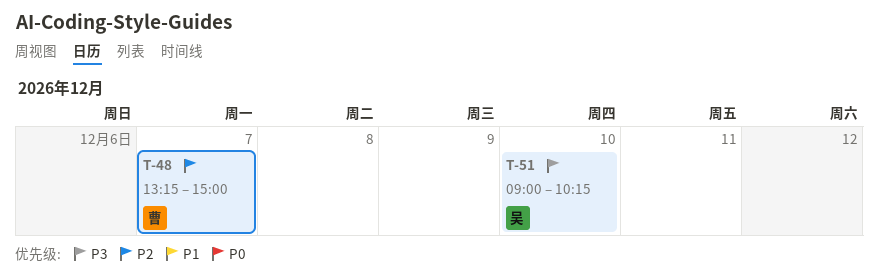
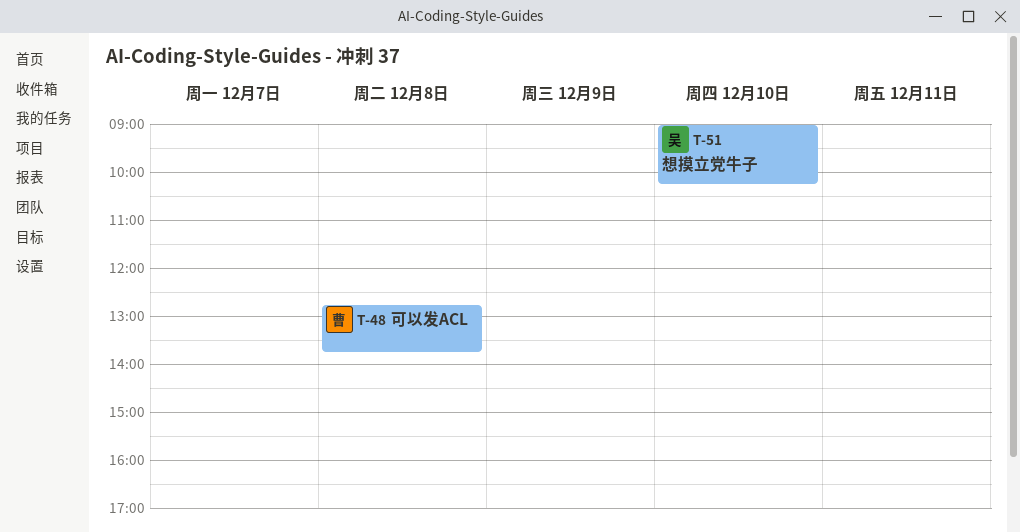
T-48, day: Dec 7 -> Dec 8
T-48, begins: 13:15 -> 12:45
T-48, ends: 15:00 -> 13:45

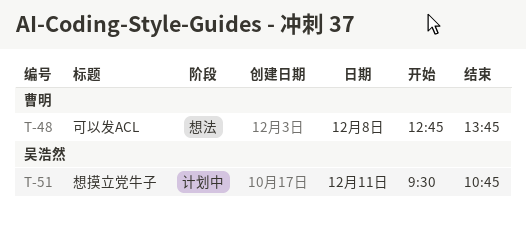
T-51, day: Dec 10 -> Dec 11
T-51, begins: 09:00 -> 09:30
T-51, ends: 10:15 -> 10:45

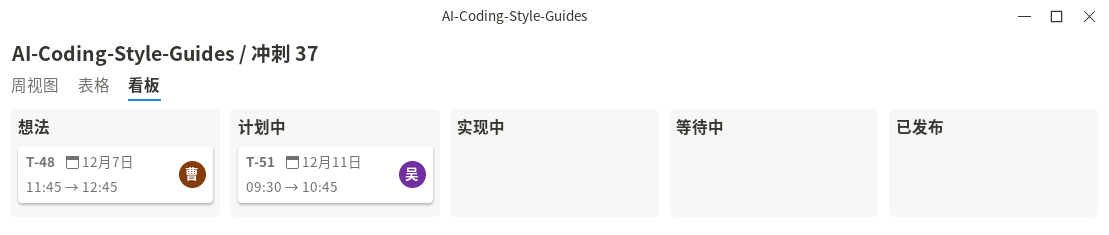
T-48, day: Dec 8 -> Dec 7
T-48, begins: 12:45 -> 11:45
T-48, ends: 13:45 -> 12:45

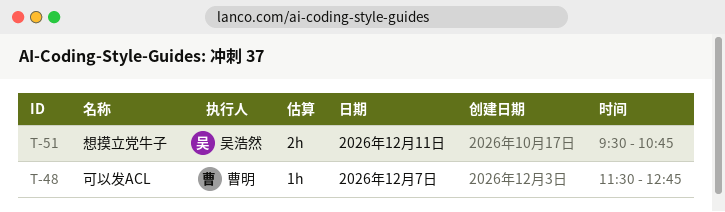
T-48, begins: 11:45 -> 11:30

